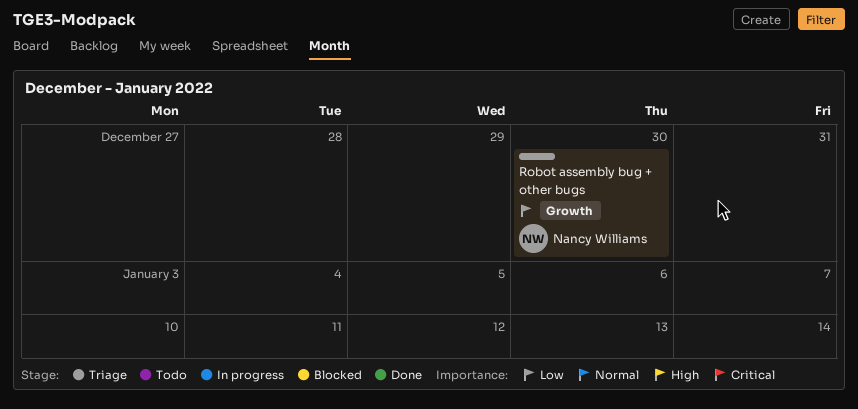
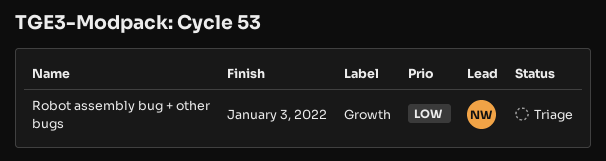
Robot assembly bug + other bugs, due: Dec 30 -> Jan 3

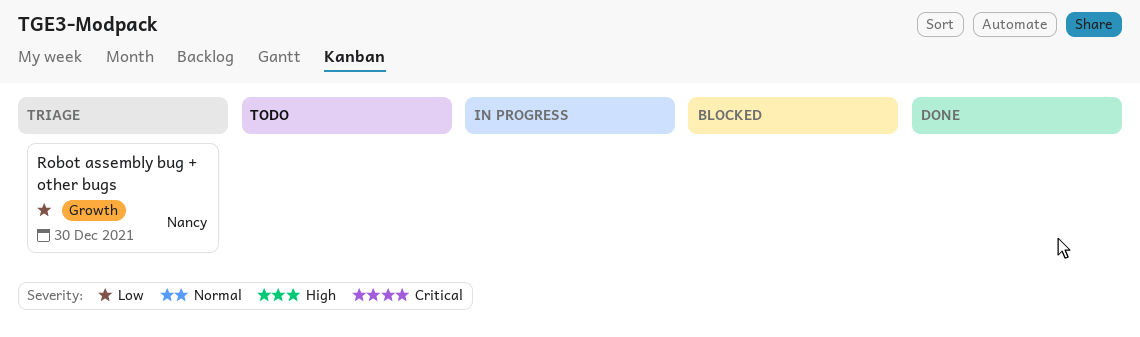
Robot assembly bug + other bugs, due: Jan 3 -> Dec 30

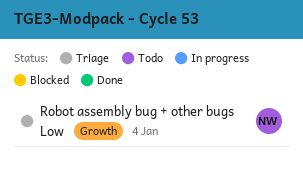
Robot assembly bug + other bugs, due: Dec 30 -> Jan 4

